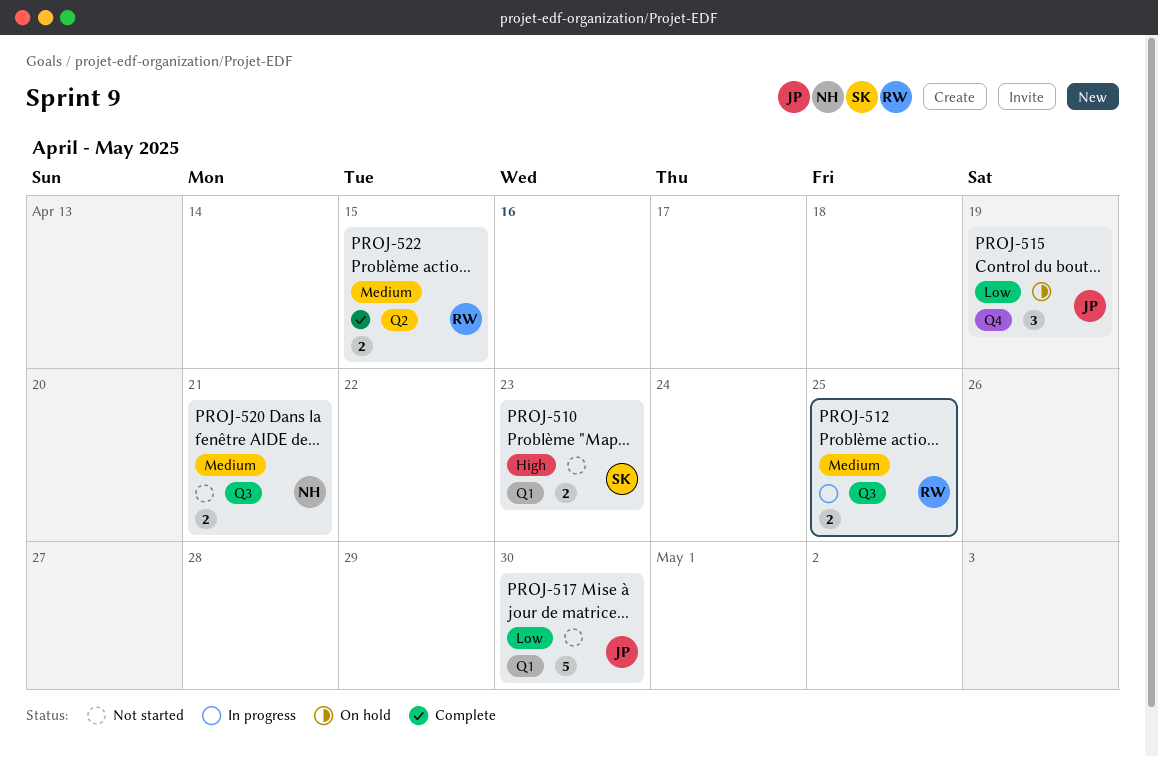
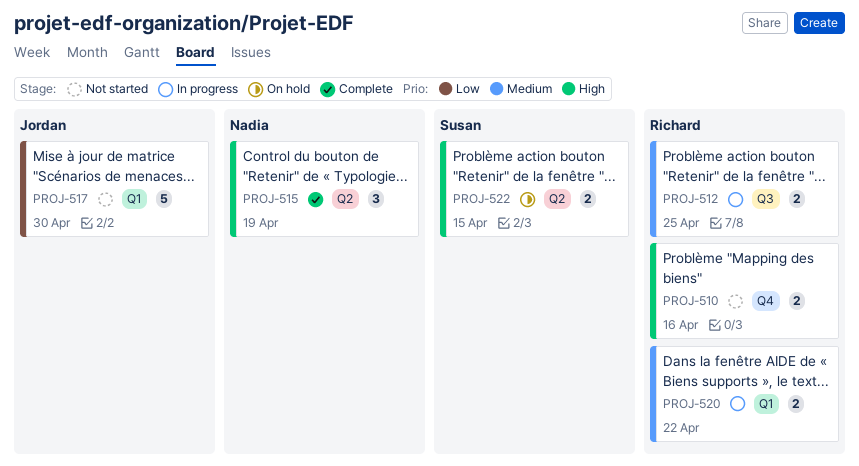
PROJ-510, owner: Susan -> Richard
PROJ-510, label: Q1 -> Q4
PROJ-510, due: Apr 23 -> Apr 16
PROJ-515, status: On hold -> Complete
PROJ-515, owner: Jordan -> Nadia
PROJ-515, priority: Low -> High
PROJ-515, label: Q4 -> Q2
PROJ-520, status: Not started -> In progress
PROJ-520, owner: Nadia -> Richard
PROJ-520, label: Q3 -> Q1
PROJ-520, due: Apr 21 -> Apr 22
PROJ-522, status: Complete -> On hold
PROJ-522, owner: Richard -> Susan
PROJ-522, priority: Medium -> High

